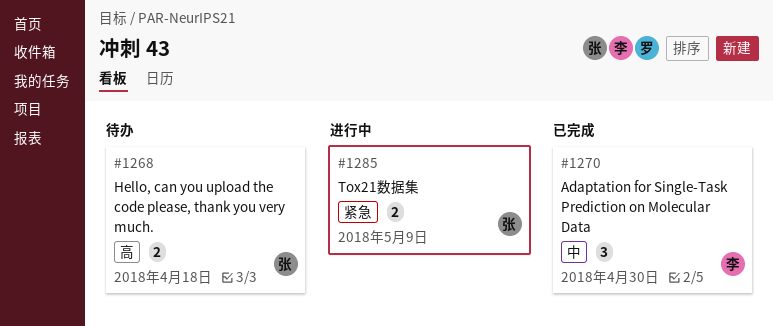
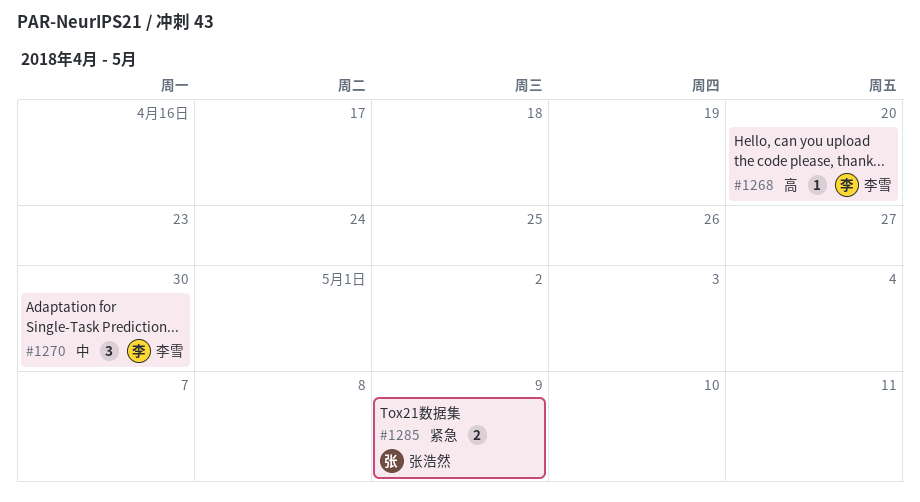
#1268, owner: 张浩然 -> 李雪
#1268, estimate: 2 -> 1
#1268, due: Apr 18 -> Apr 20

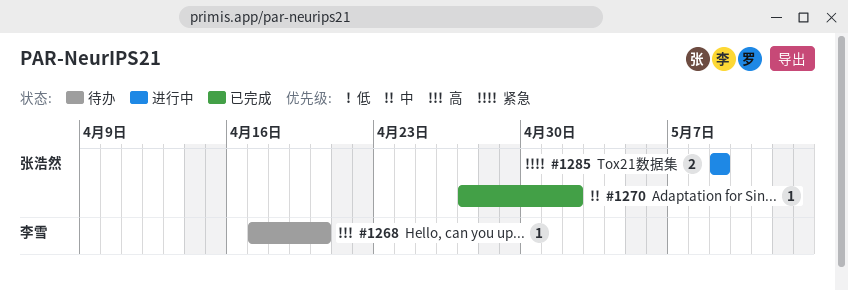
#1270, owner: 李雪 -> 张浩然
#1270, estimate: 3 -> 1
#1270, due: Apr 30 -> May 2

